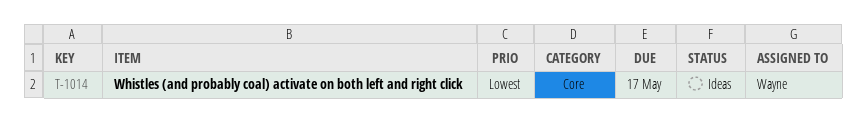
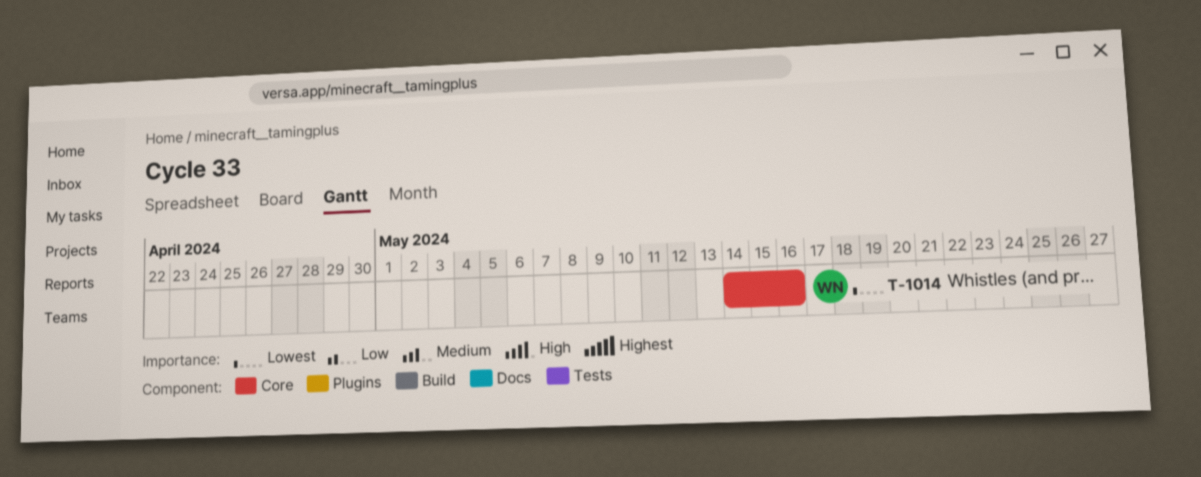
T-1014, due: May 17 -> May 16

